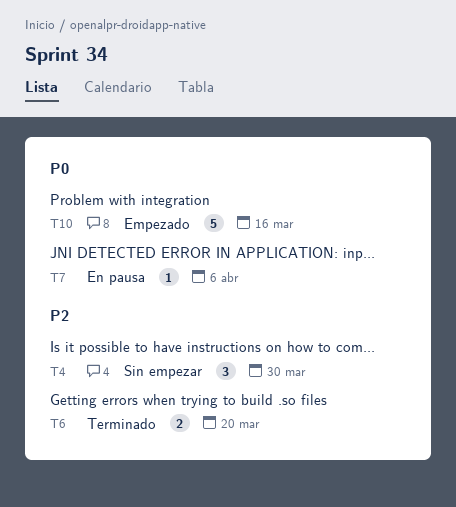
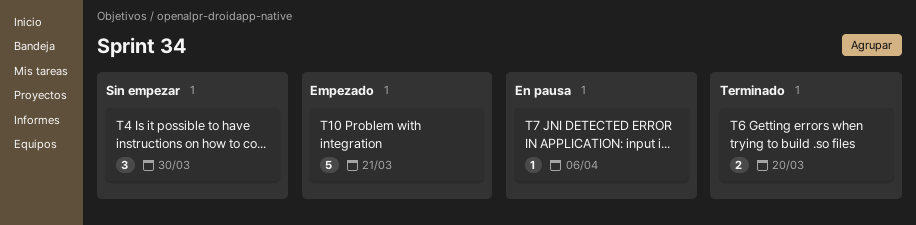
T10, due: Mar 16 -> Mar 21

